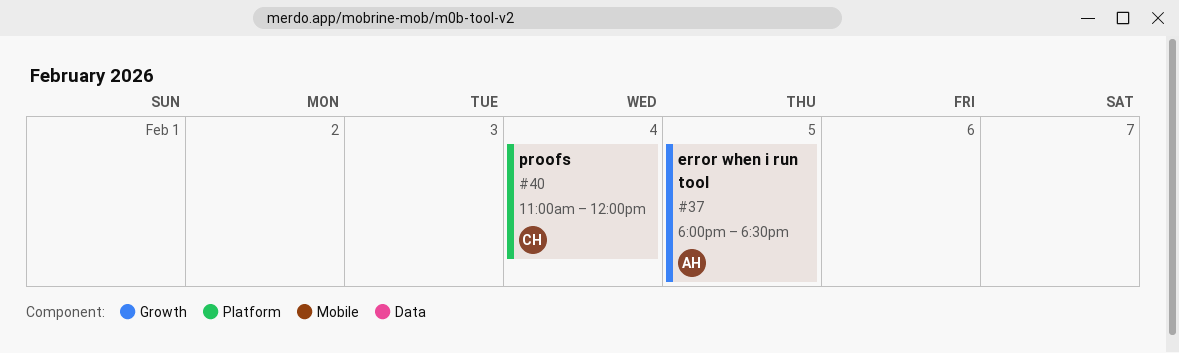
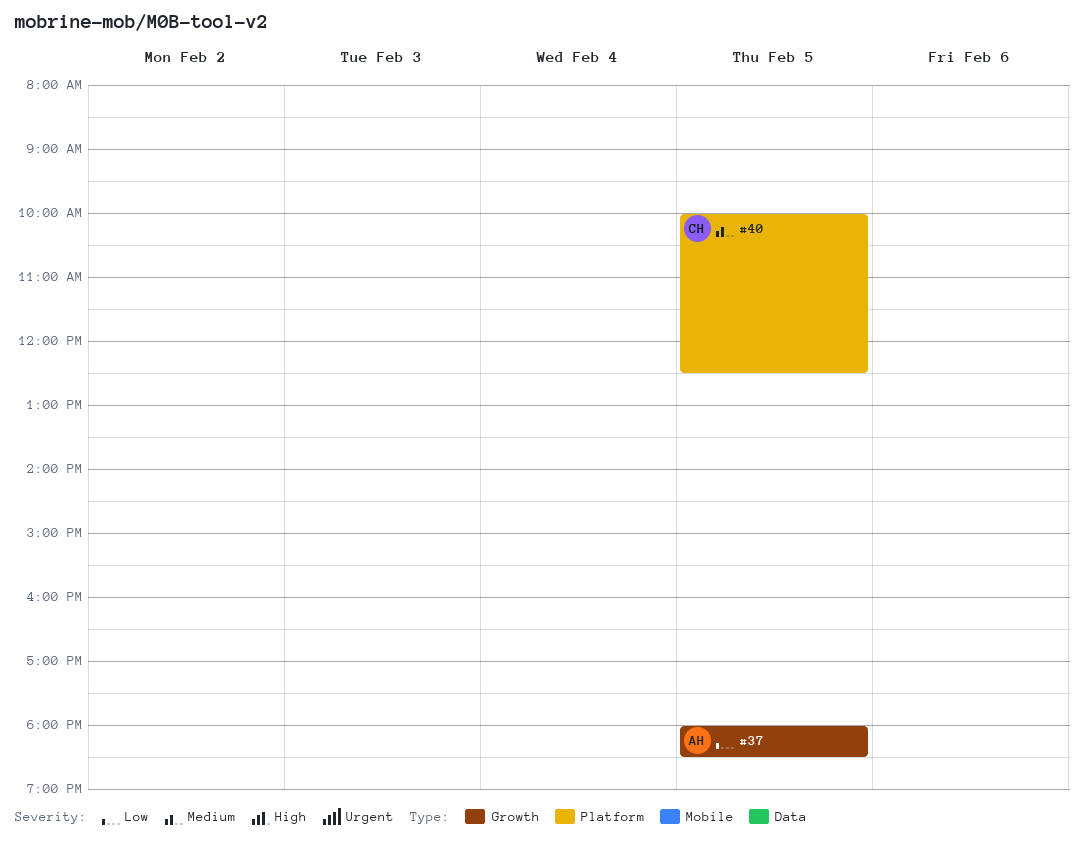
#40, day: Feb 4 -> Feb 5
#40, begins: 11:00 -> 10:00
#40, ends: 12:00 -> 12:30

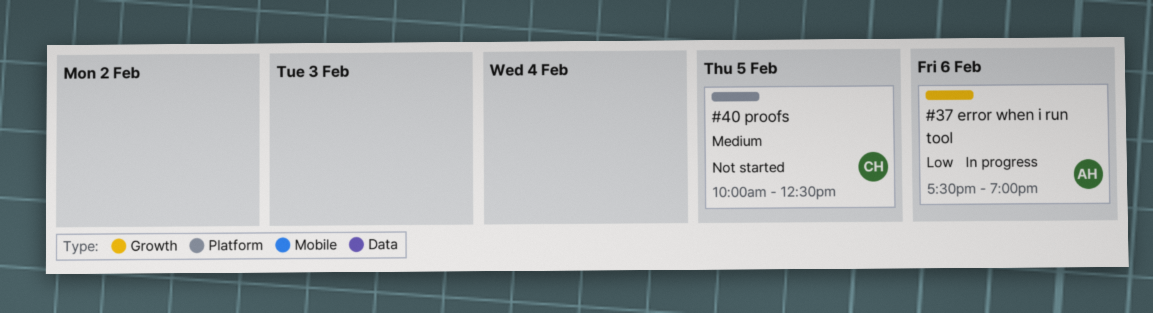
#37, day: Feb 5 -> Feb 6
#37, begins: 18:00 -> 17:30
#37, ends: 18:30 -> 19:00

